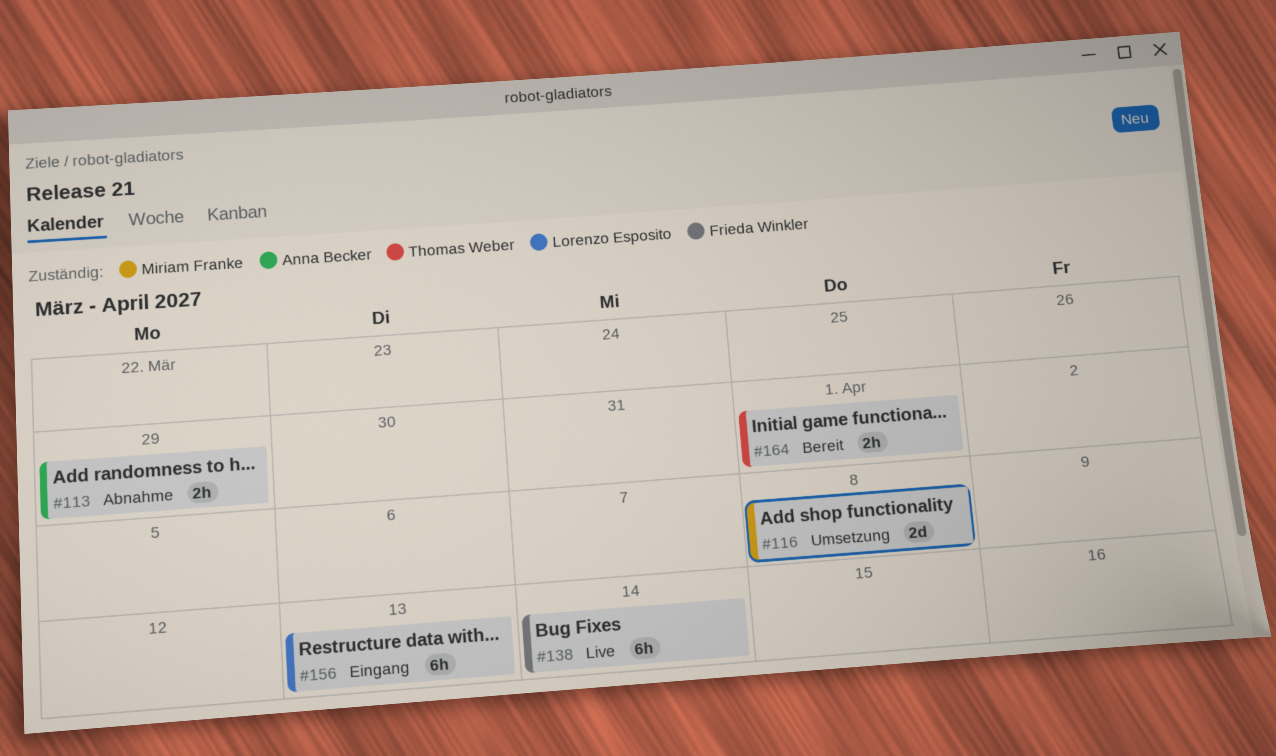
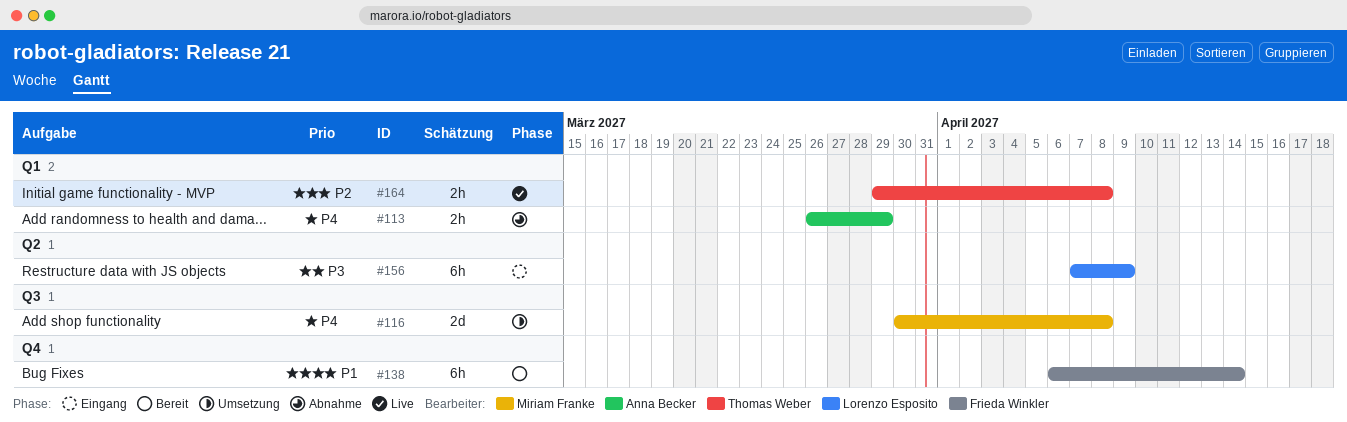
#138, status: Live -> Bereit
#156, due: Apr 13 -> Apr 9
#164, status: Bereit -> Live
#164, due: Apr 1 -> Apr 8

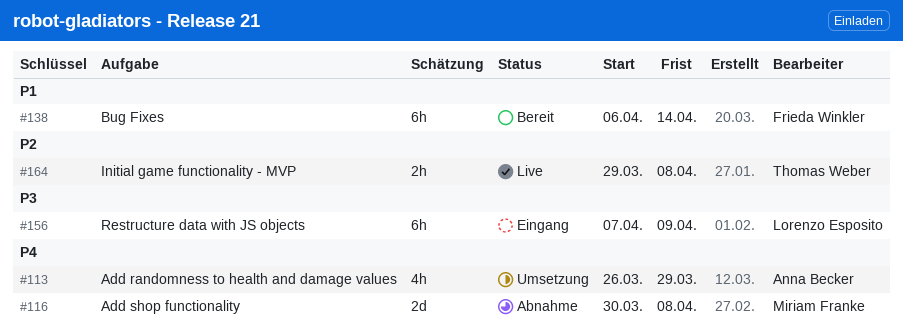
#113, status: Abnahme -> Umsetzung
#113, estimate: 2h -> 4h
#116, status: Umsetzung -> Abnahme

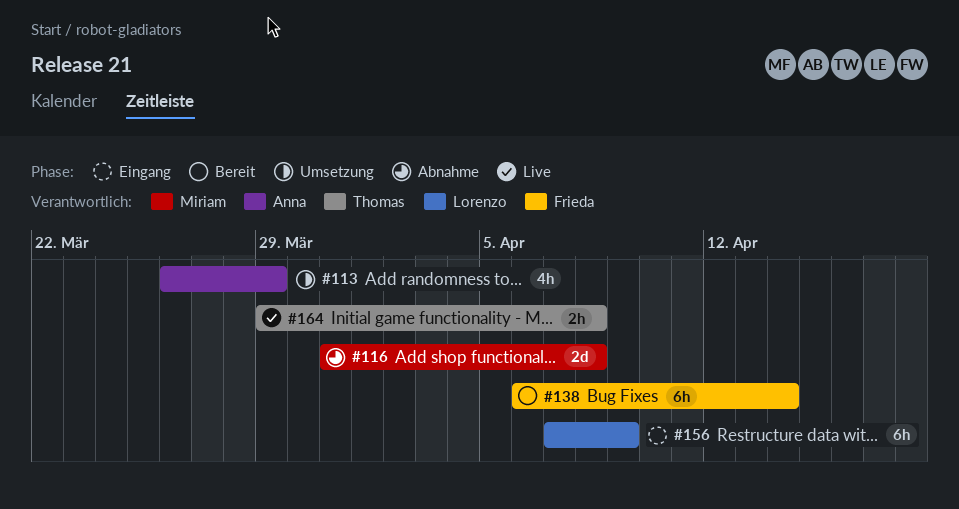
#116, start: Mar 30 -> Mar 31

